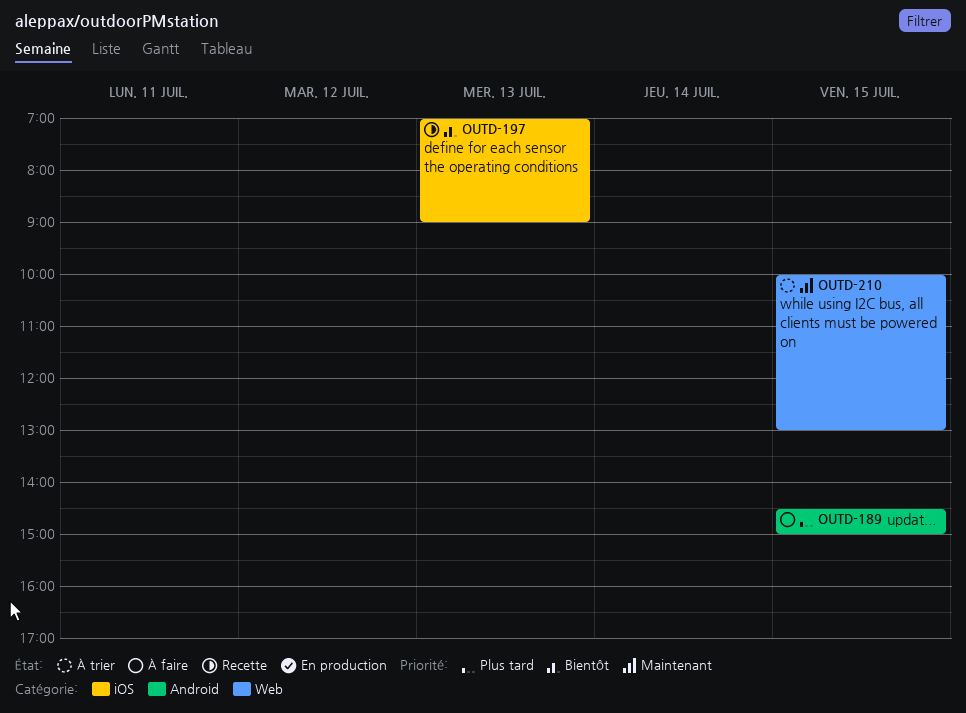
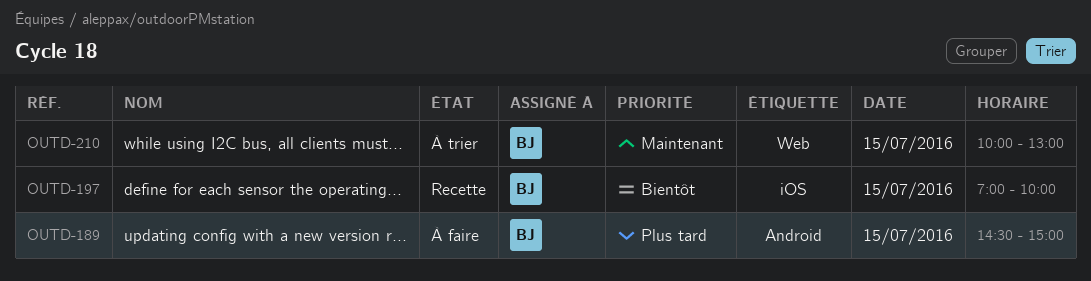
OUTD-197, day: Jul 13 -> Jul 15
OUTD-197, ends: 09:00 -> 10:00

